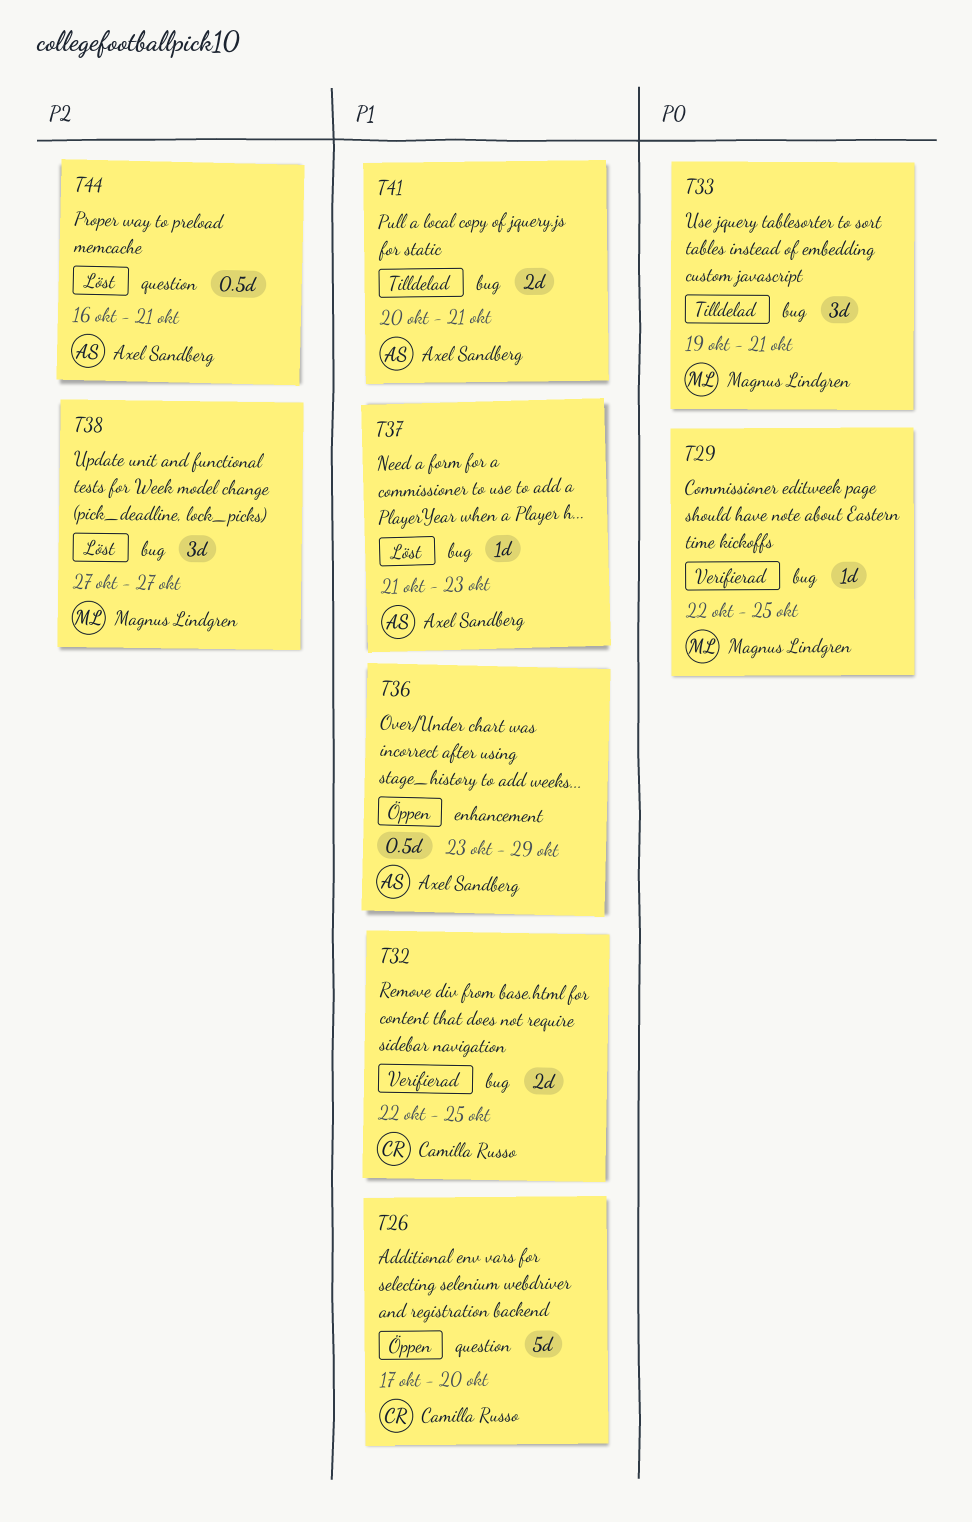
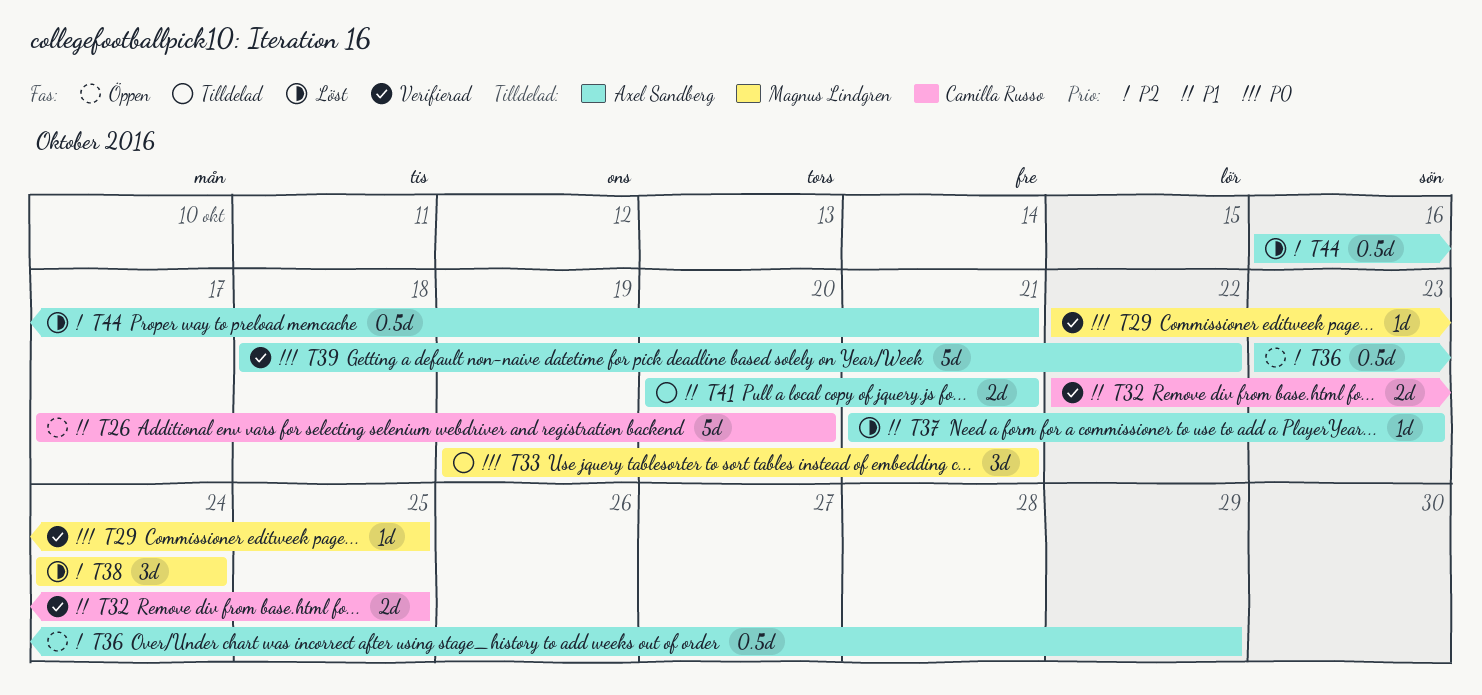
T36, priority: P1 -> P2
T38, start: Oct 27 -> Oct 24
T38, due: Oct 27 -> Oct 24
T39: none -> present

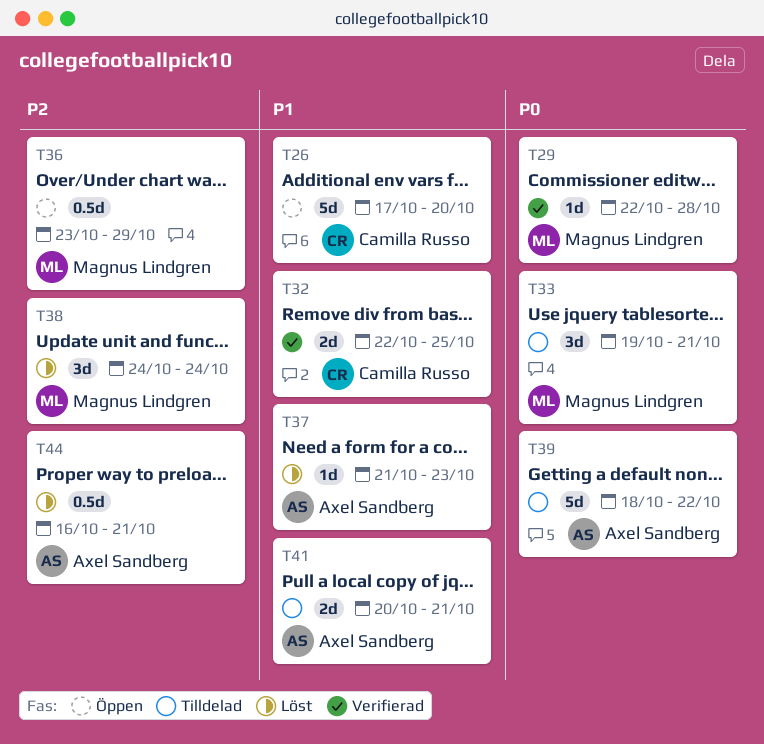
T29, due: Oct 25 -> Oct 28
T36, owner: Axel Sandberg -> Magnus Lindgren
T39, status: Verifierad -> Tilldelad

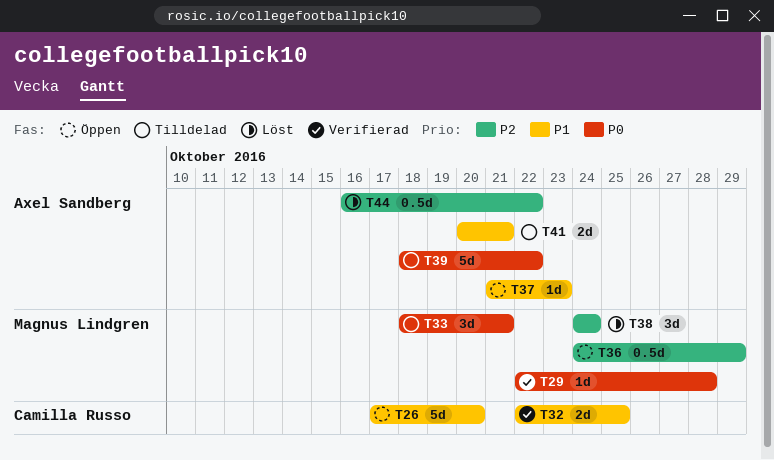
T33, start: Oct 19 -> Oct 18
T36, start: Oct 23 -> Oct 24
T37, status: Löst -> Öppen
T44, due: Oct 21 -> Oct 22

